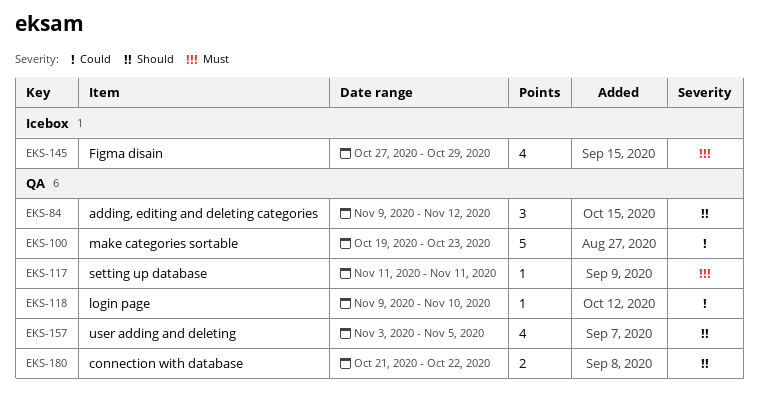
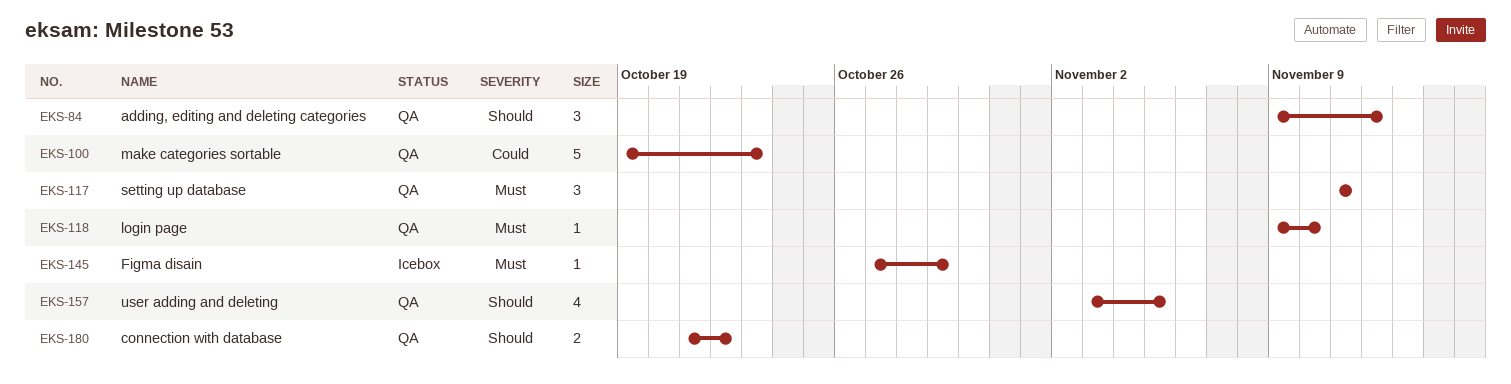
EKS-117, estimate: 1 -> 3
EKS-118, priority: Could -> Must
EKS-145, estimate: 4 -> 1

